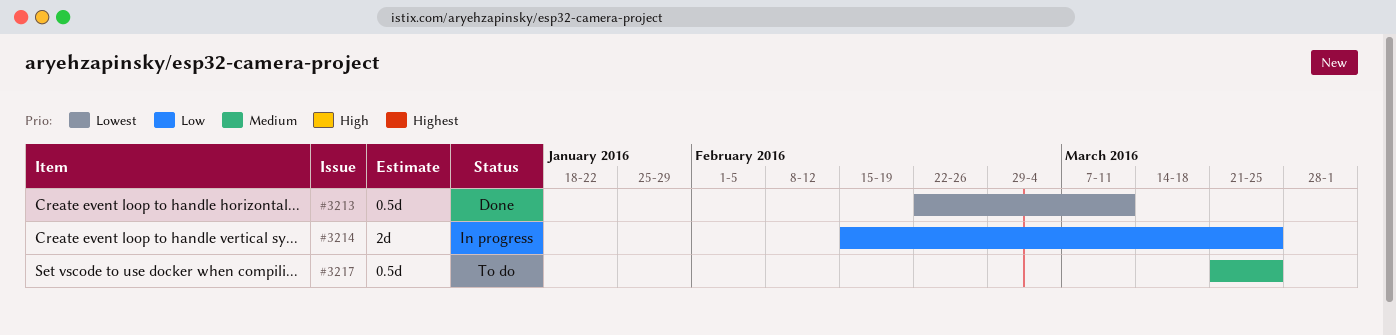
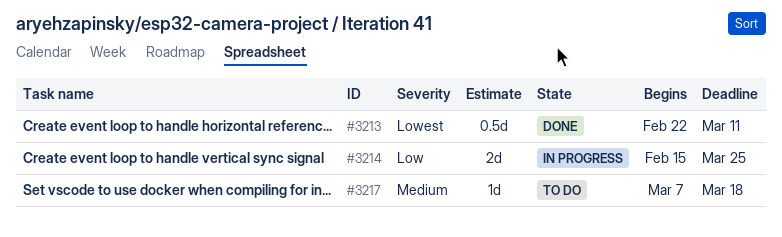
#3217, estimate: 0.5d -> 1d
#3217, start: Mar 21 -> Mar 7
#3217, due: Mar 25 -> Mar 18

